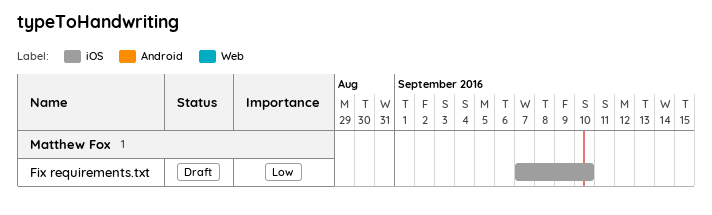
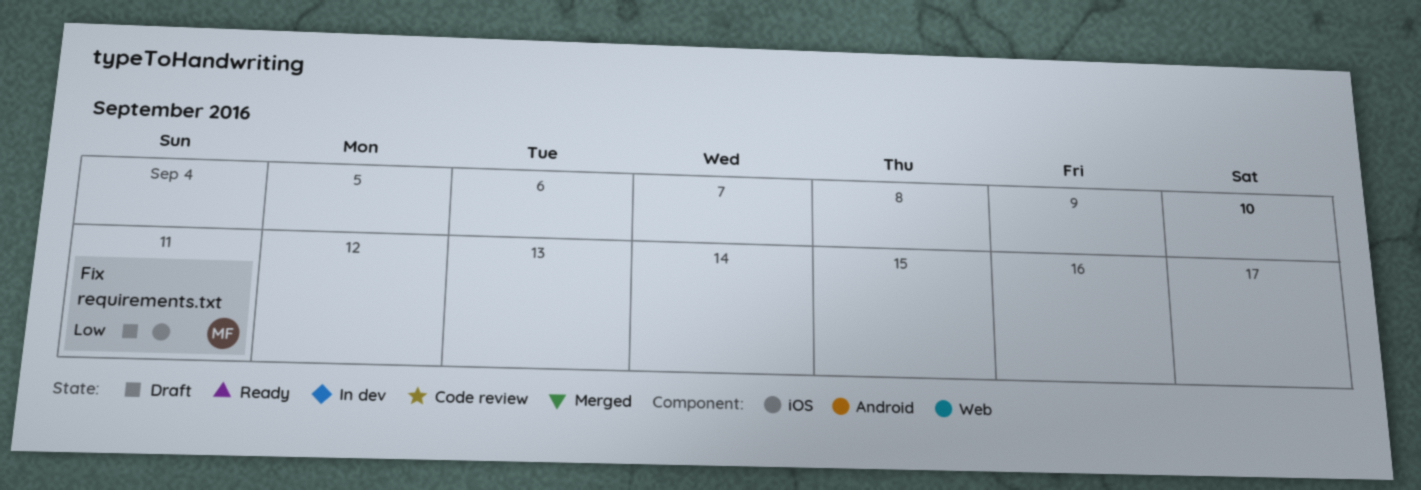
Fix requirements.txt, due: Sep 10 -> Sep 11

